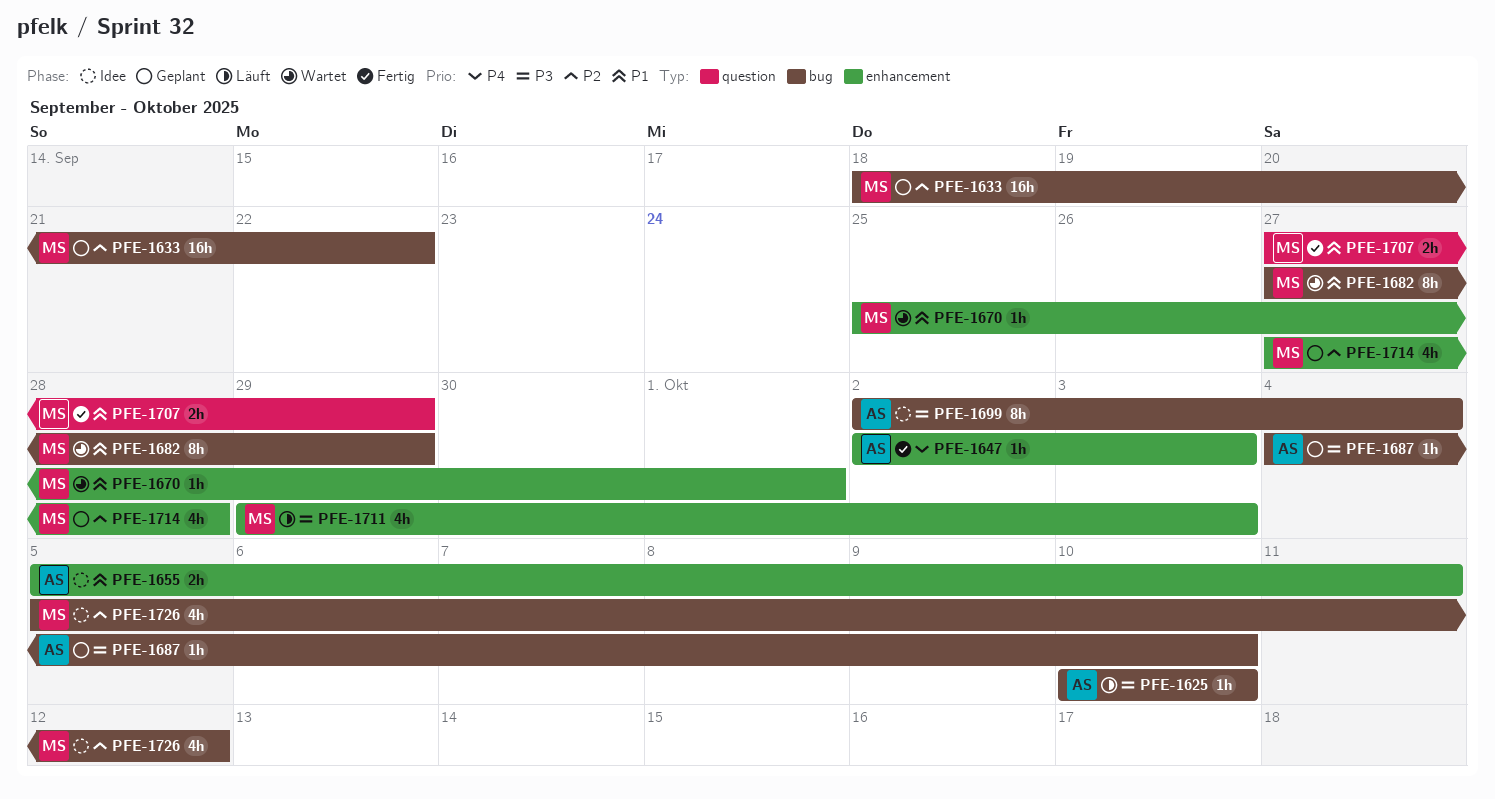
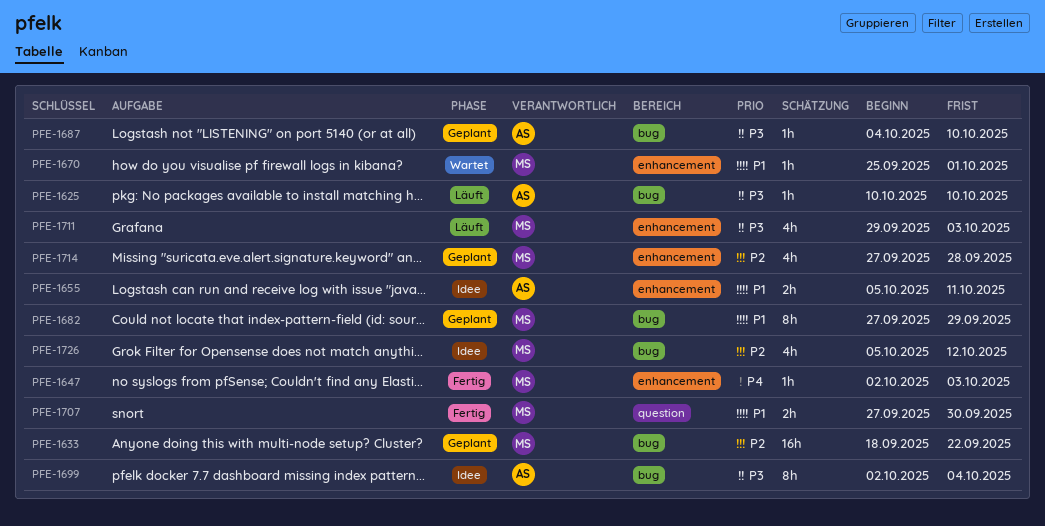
PFE-1647, owner: AS -> MS
PFE-1682, status: Wartet -> Geplant
PFE-1707, due: Sep 29 -> Sep 30

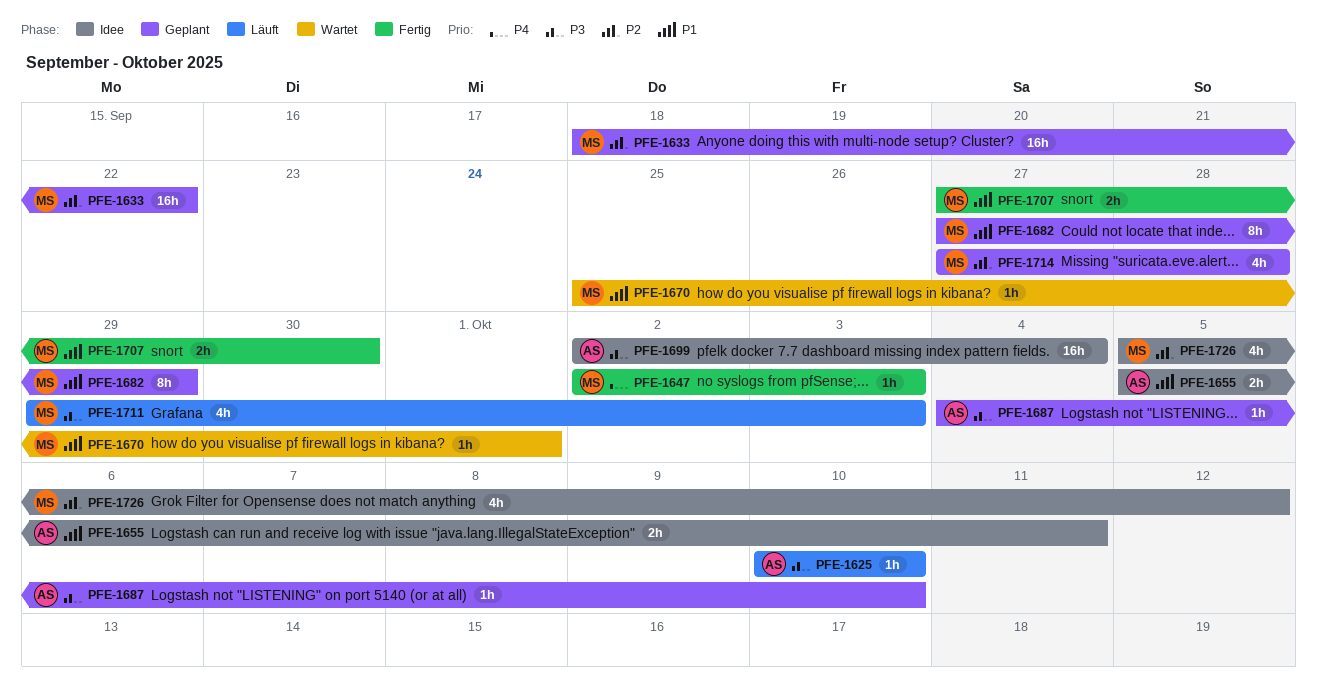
PFE-1699, estimate: 8h -> 16h

